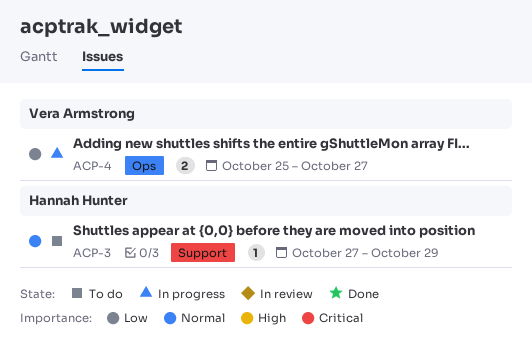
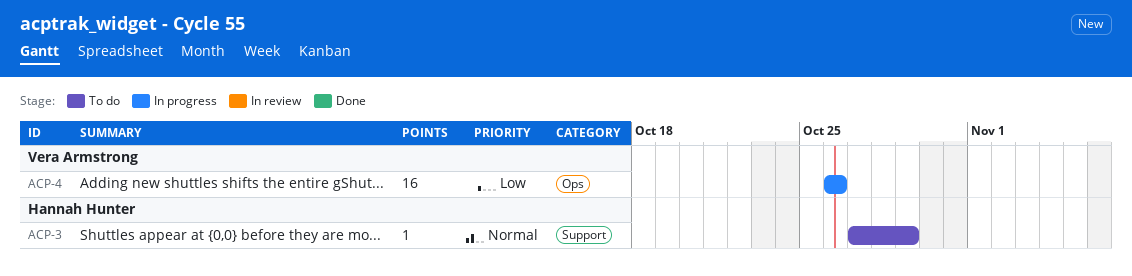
ACP-4, estimate: 2 -> 16
ACP-4, start: Oct 25 -> Oct 26
ACP-4, due: Oct 27 -> Oct 26

